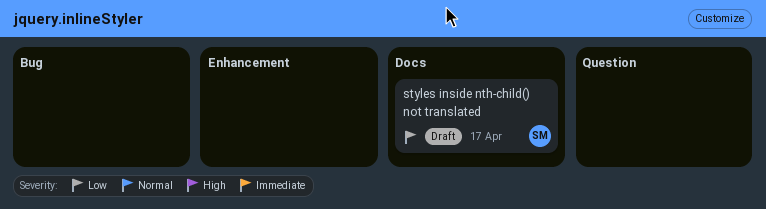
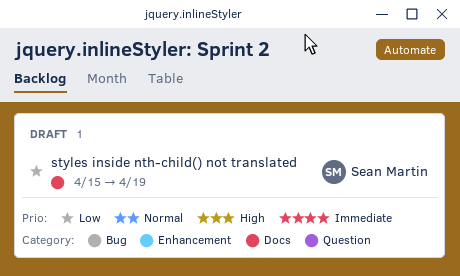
styles inside nth-child() not translated, due: Apr 17 -> Apr 19

